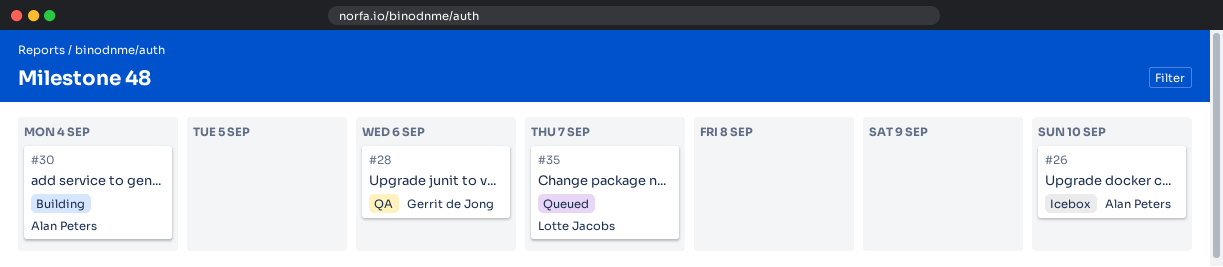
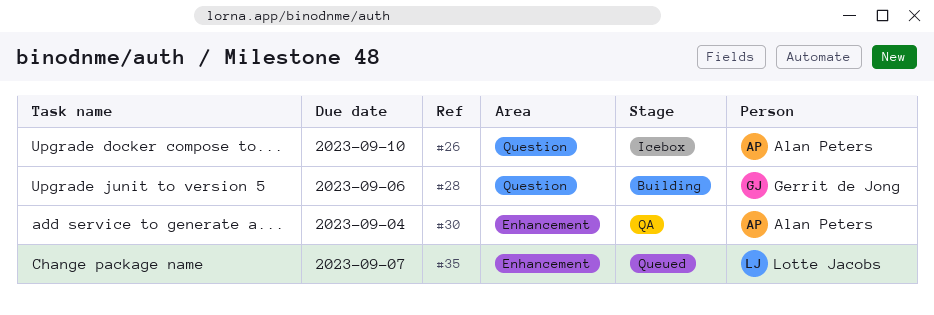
#28, status: QA -> Building
#30, status: Building -> QA

